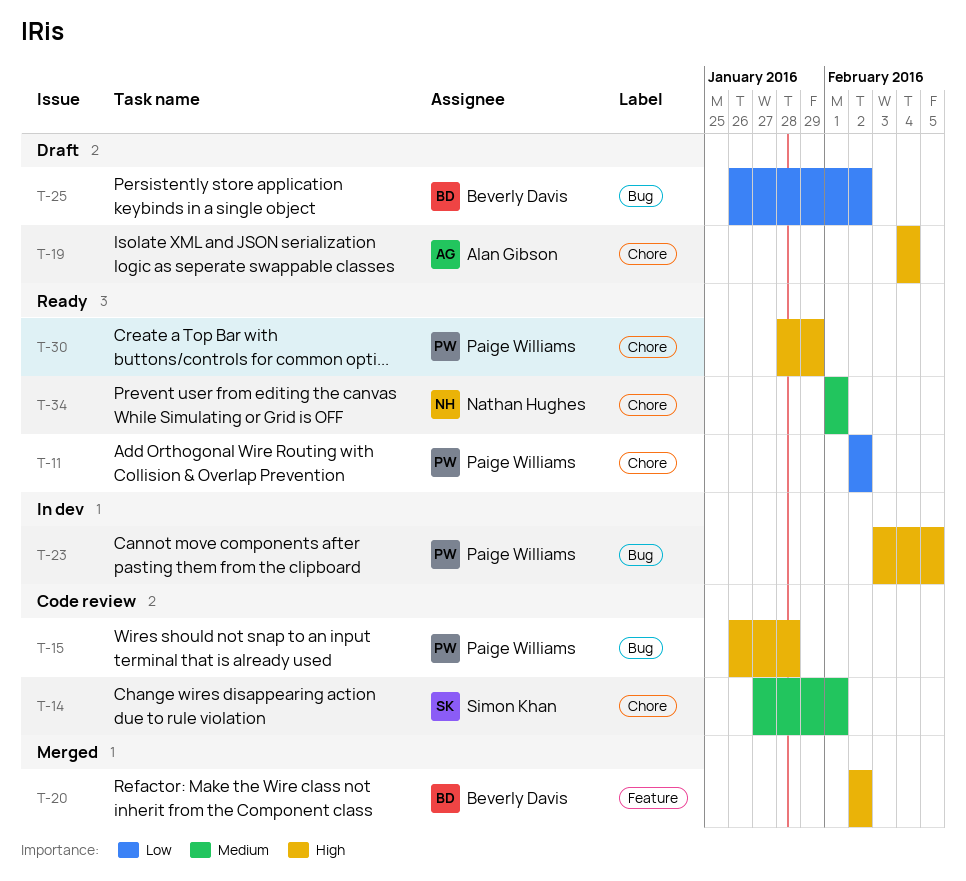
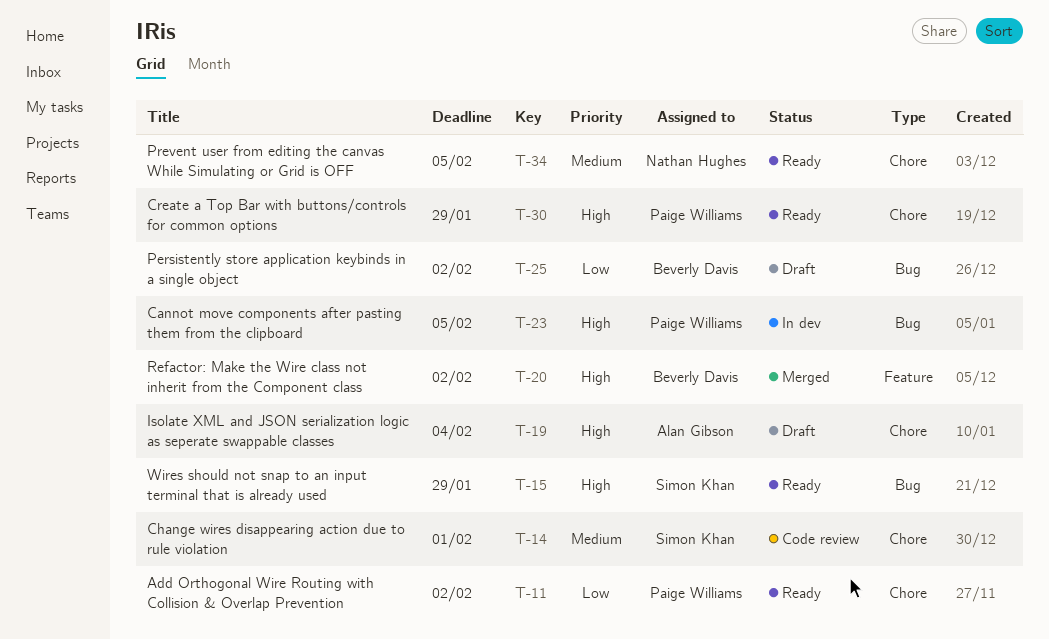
T-15, status: Code review -> Ready
T-15, owner: Paige Williams -> Simon Khan
T-15, due: Jan 28 -> Jan 29
T-34, due: Feb 1 -> Feb 5

